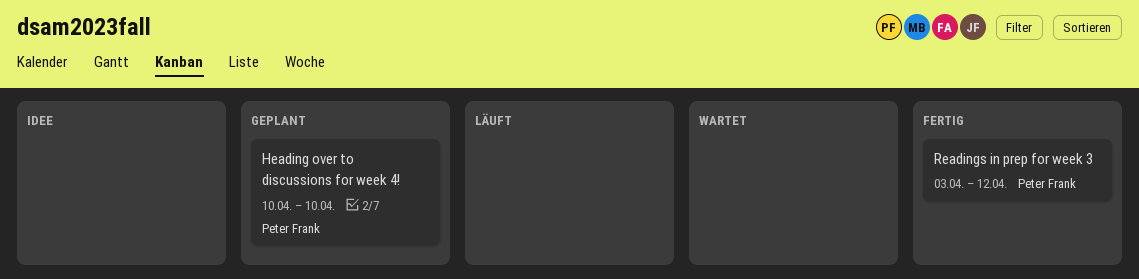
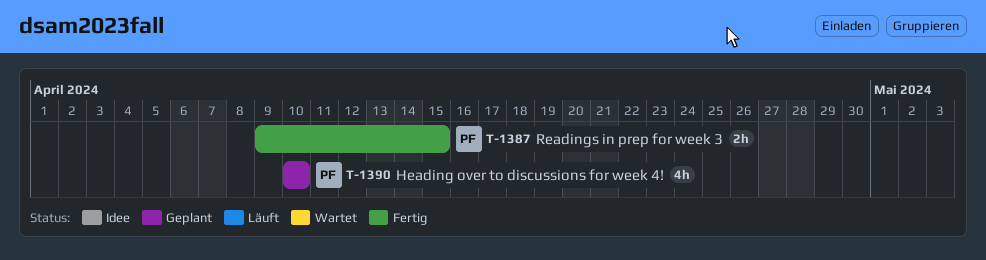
Readings in prep for week 3, start: Apr 3 -> Apr 9
Readings in prep for week 3, due: Apr 12 -> Apr 15

